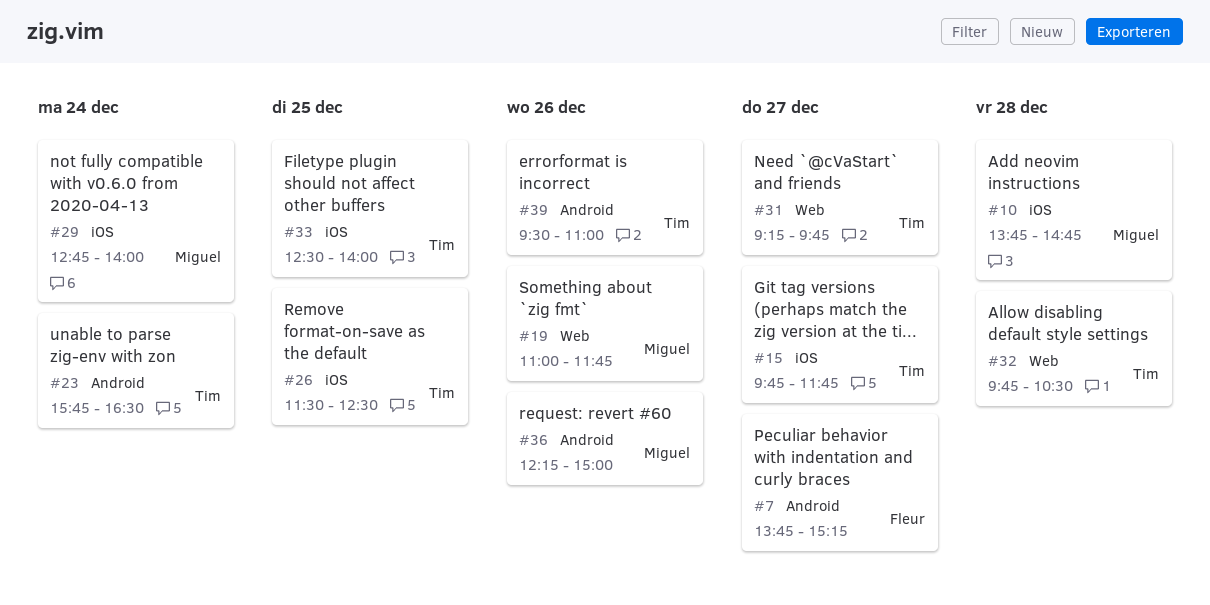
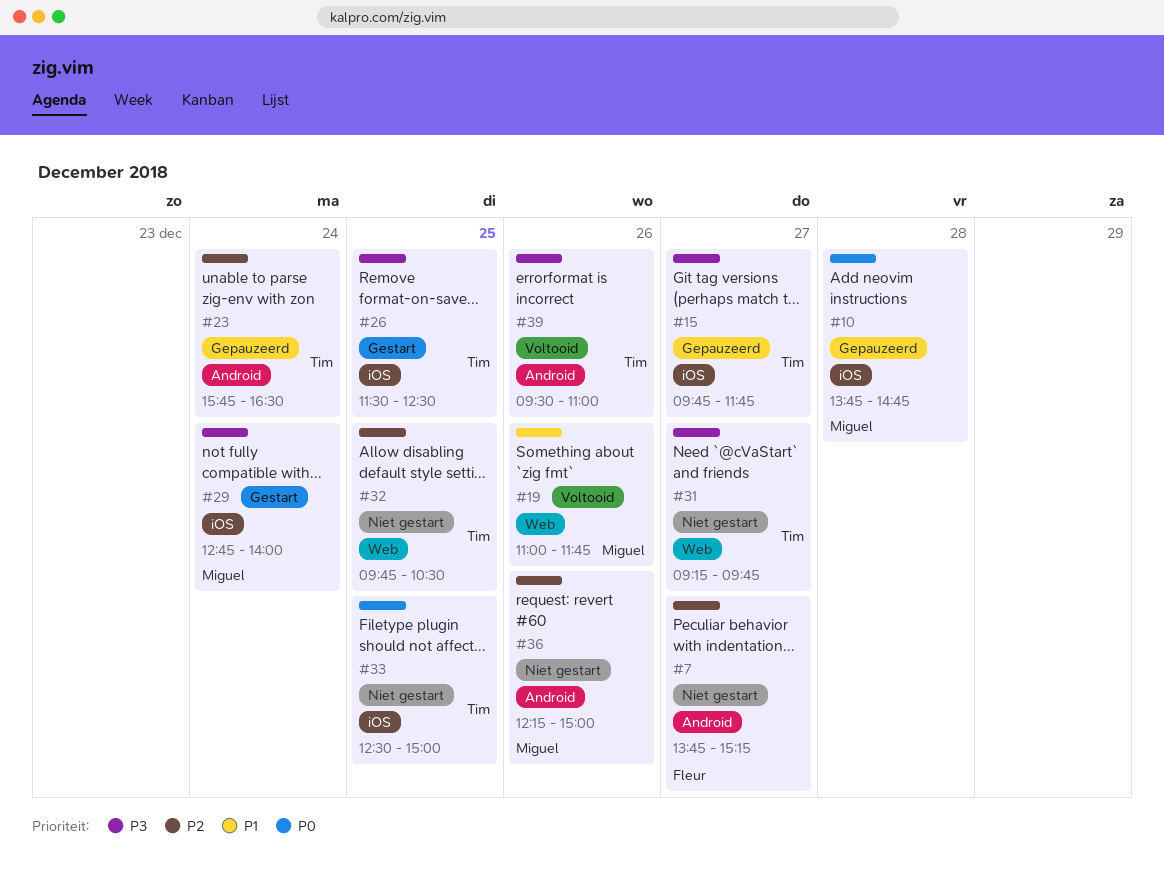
#32, day: Dec 28 -> Dec 25
#33, ends: 14:00 -> 15:00

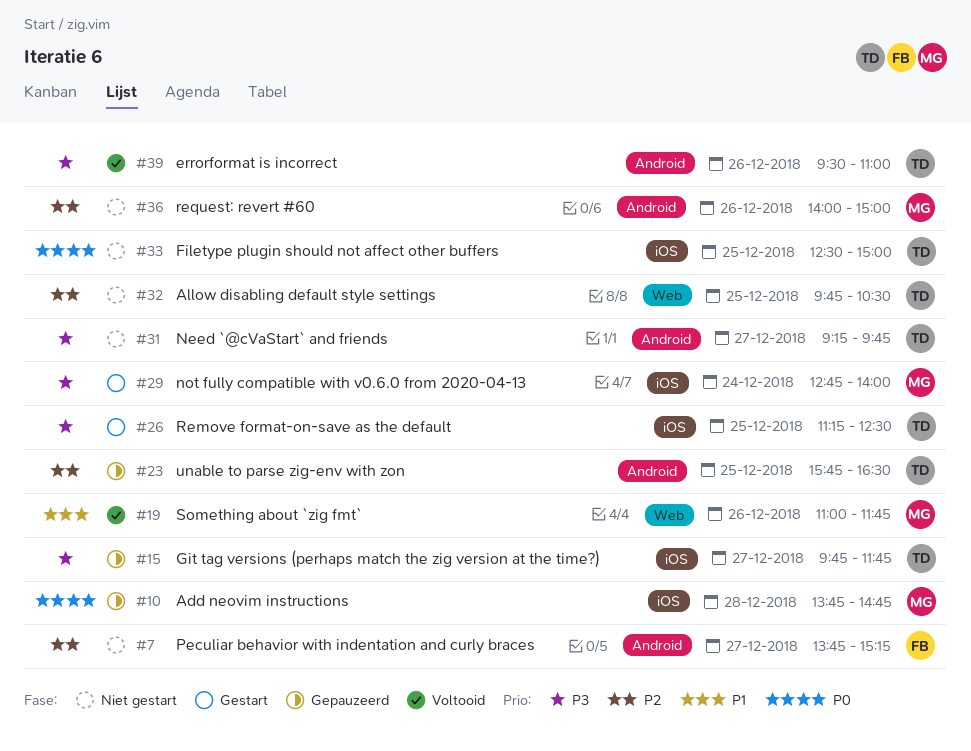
#23, day: Dec 24 -> Dec 25
#26, begins: 11:30 -> 11:15
#31, label: Web -> Android
#36, begins: 12:15 -> 14:00

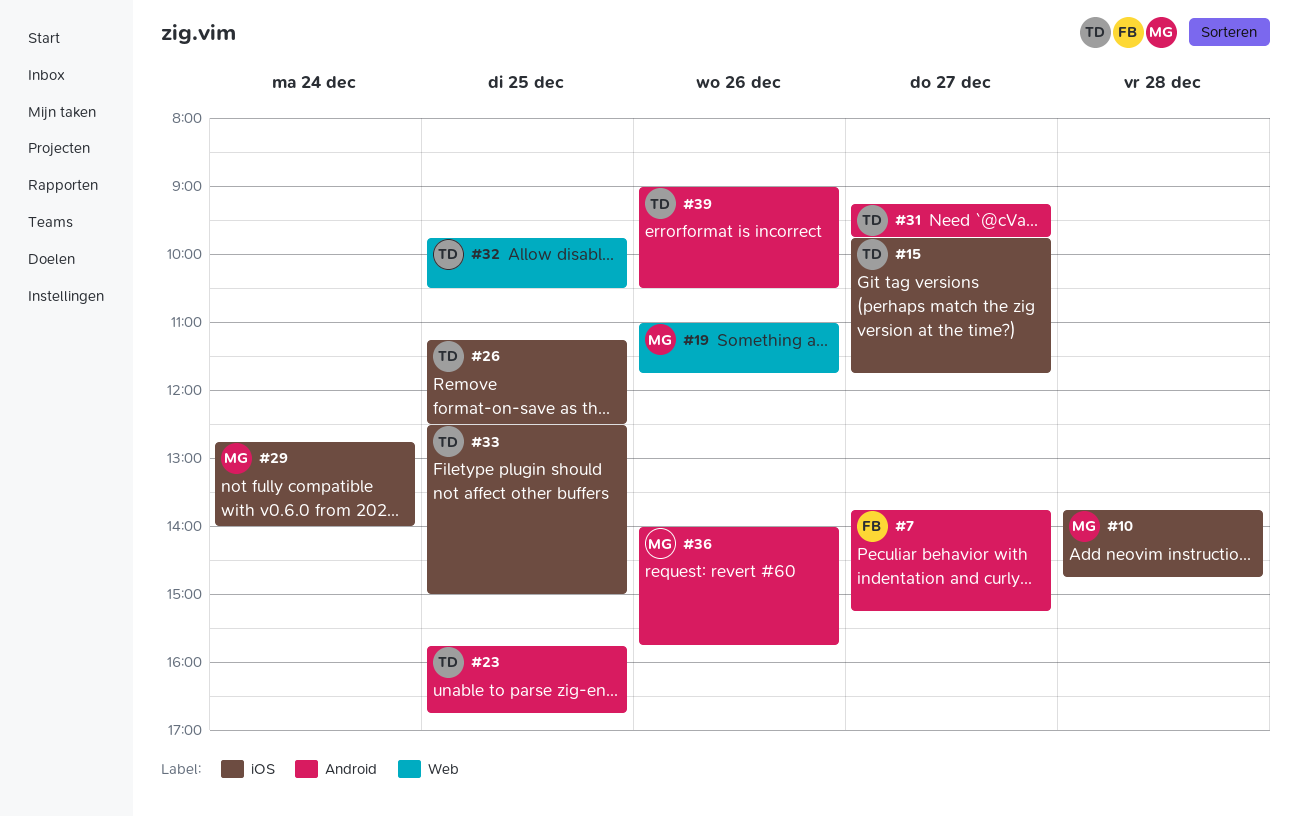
#23, ends: 16:30 -> 16:45
#36, ends: 15:00 -> 15:45
#39, begins: 09:30 -> 09:00
#39, ends: 11:00 -> 10:30

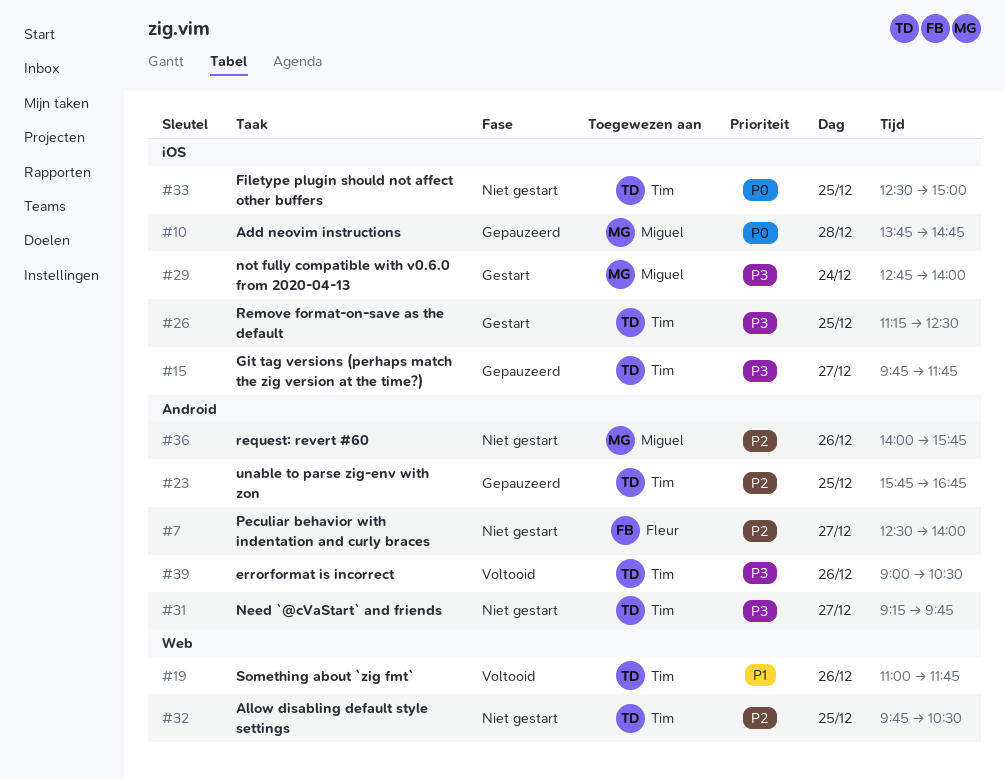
#7, begins: 13:45 -> 12:30
#7, ends: 15:15 -> 14:00
#19, owner: Miguel -> Tim

